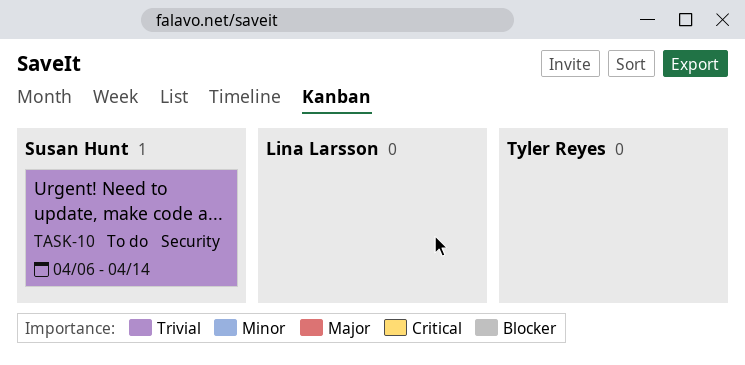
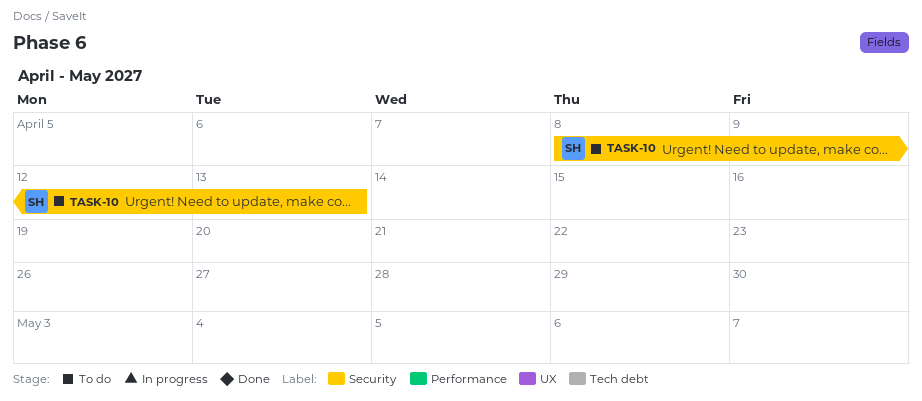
TASK-10, start: Apr 6 -> Apr 8
TASK-10, due: Apr 14 -> Apr 13

